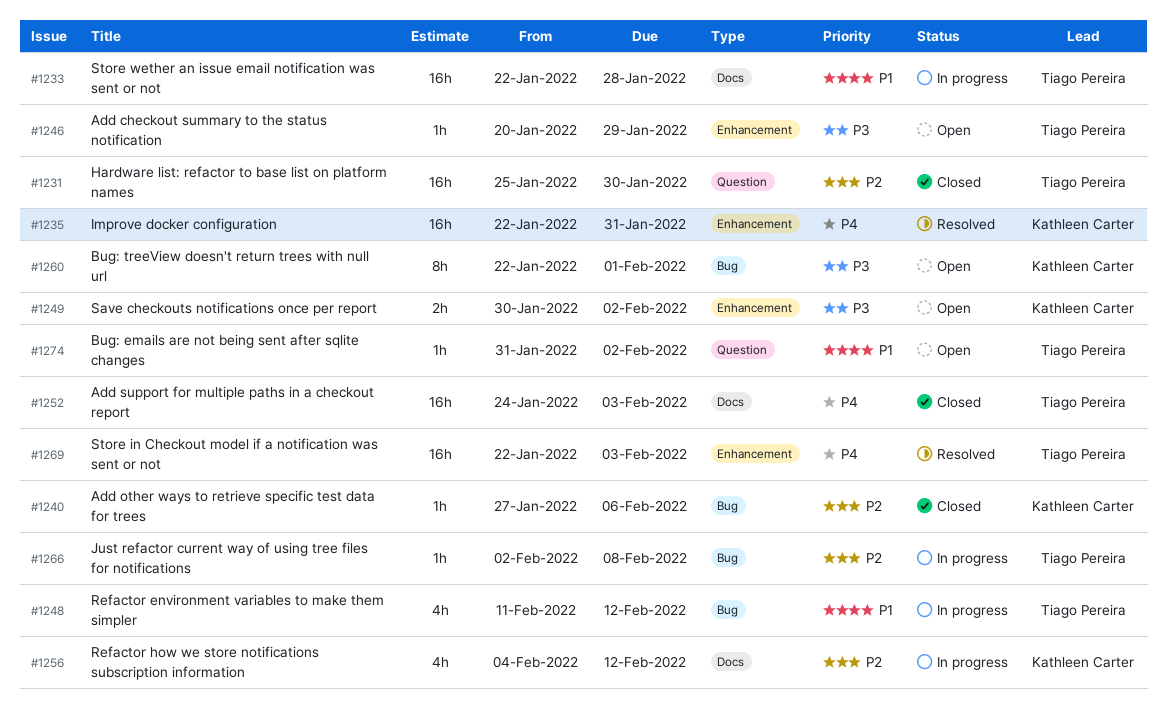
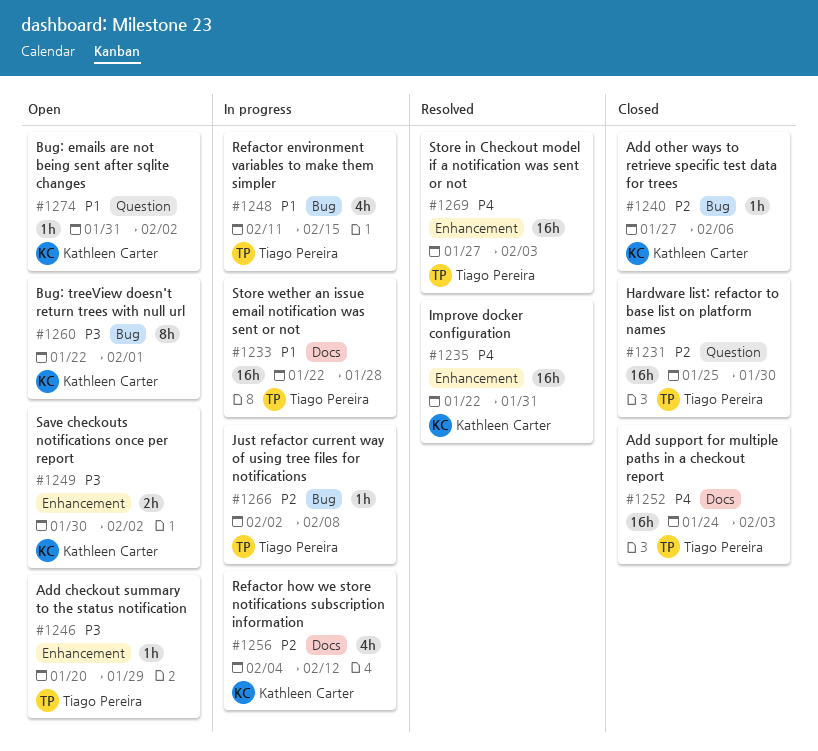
#1248, due: Feb 12 -> Feb 15
#1269, start: Jan 22 -> Jan 27
#1274, owner: Tiago Pereira -> Kathleen Carter

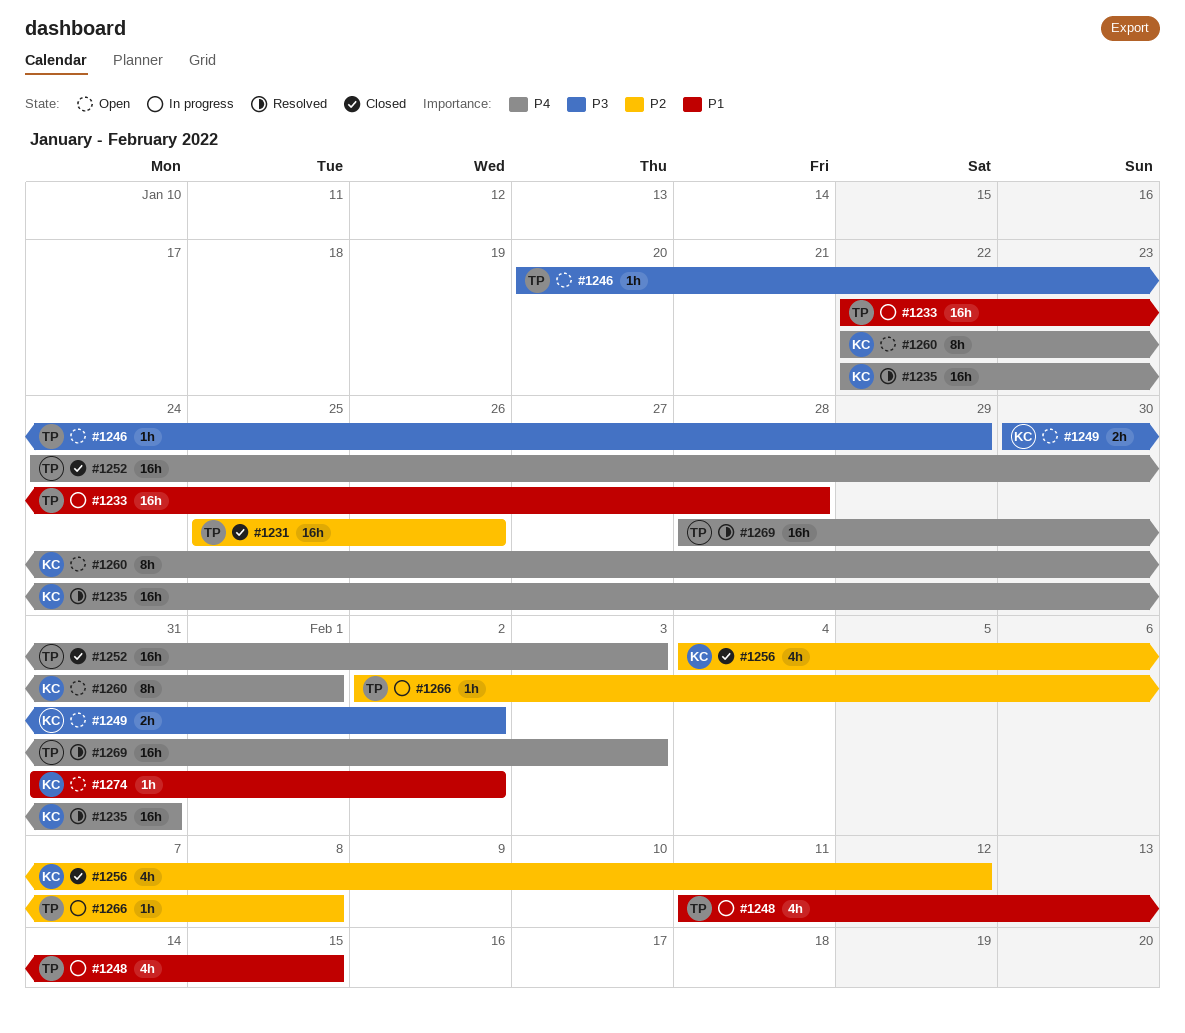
#1231, due: Jan 30 -> Jan 26
#1240: present -> none
#1256, status: In progress -> Closed
#1260, priority: P3 -> P4
#1269, start: Jan 27 -> Jan 28

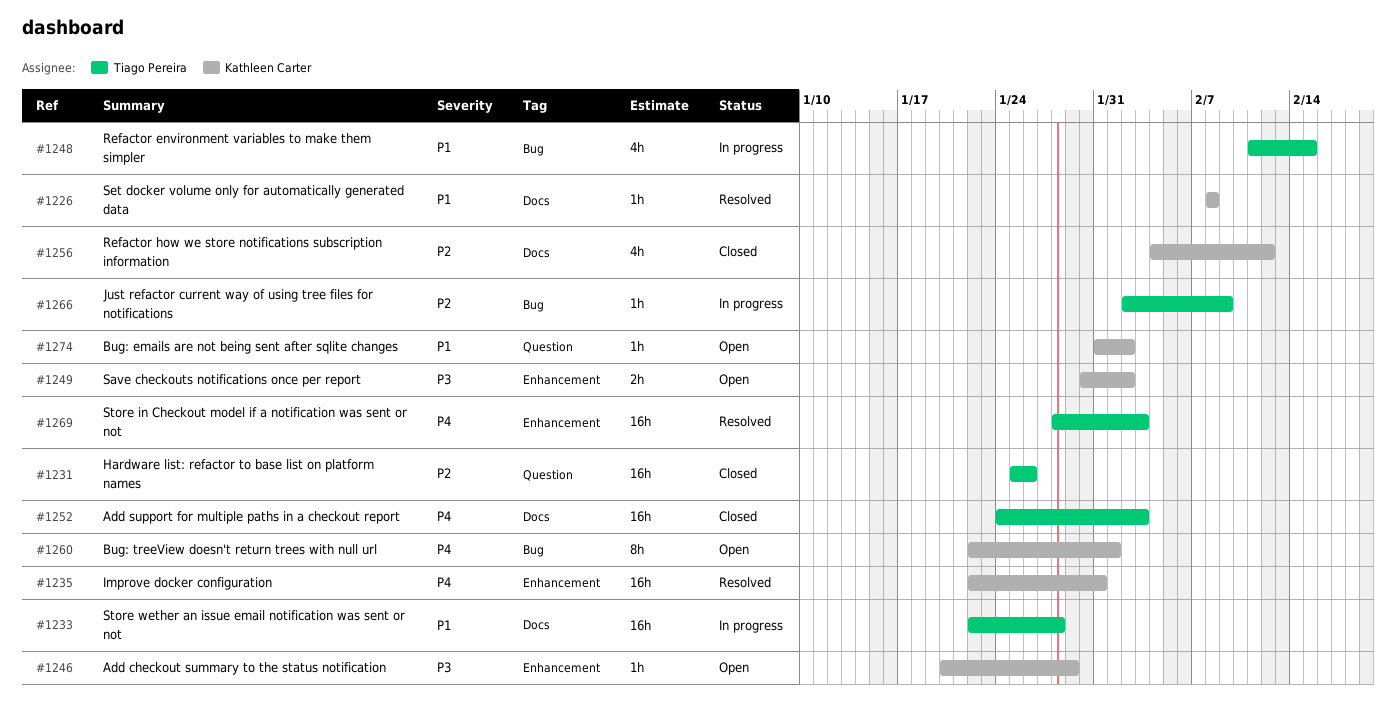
#1226: none -> present
#1246, owner: Tiago Pereira -> Kathleen Carter
#1266, due: Feb 8 -> Feb 9

